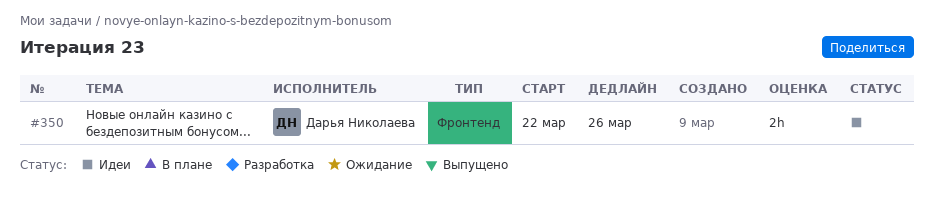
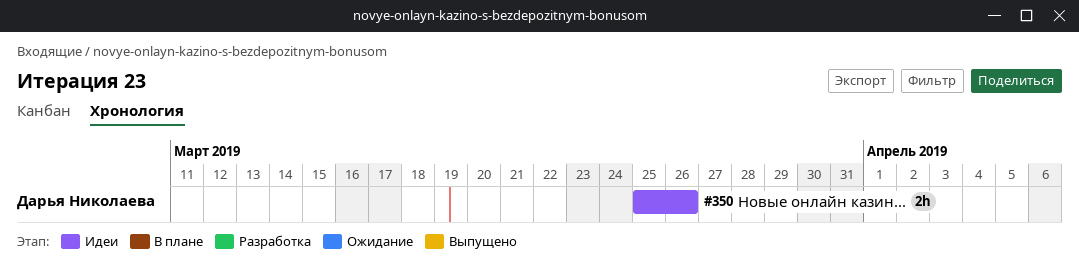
#350, start: Mar 22 -> Mar 25

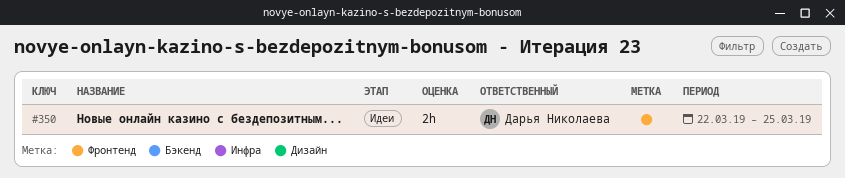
#350, start: Mar 25 -> Mar 22
#350, due: Mar 26 -> Mar 25

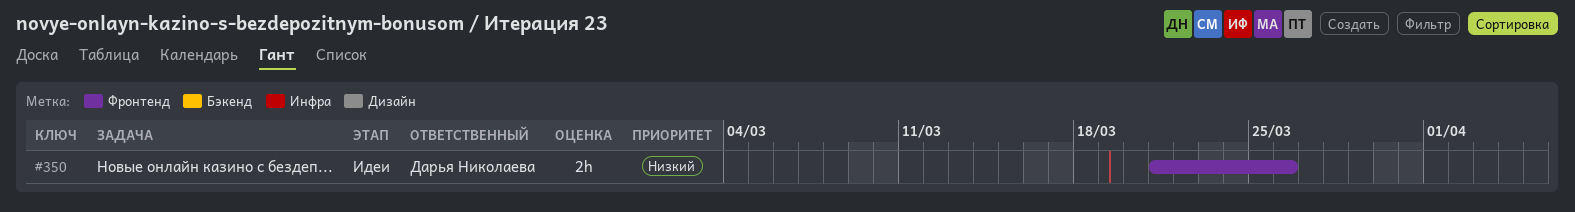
#350, start: Mar 22 -> Mar 21
#350, due: Mar 25 -> Mar 26

